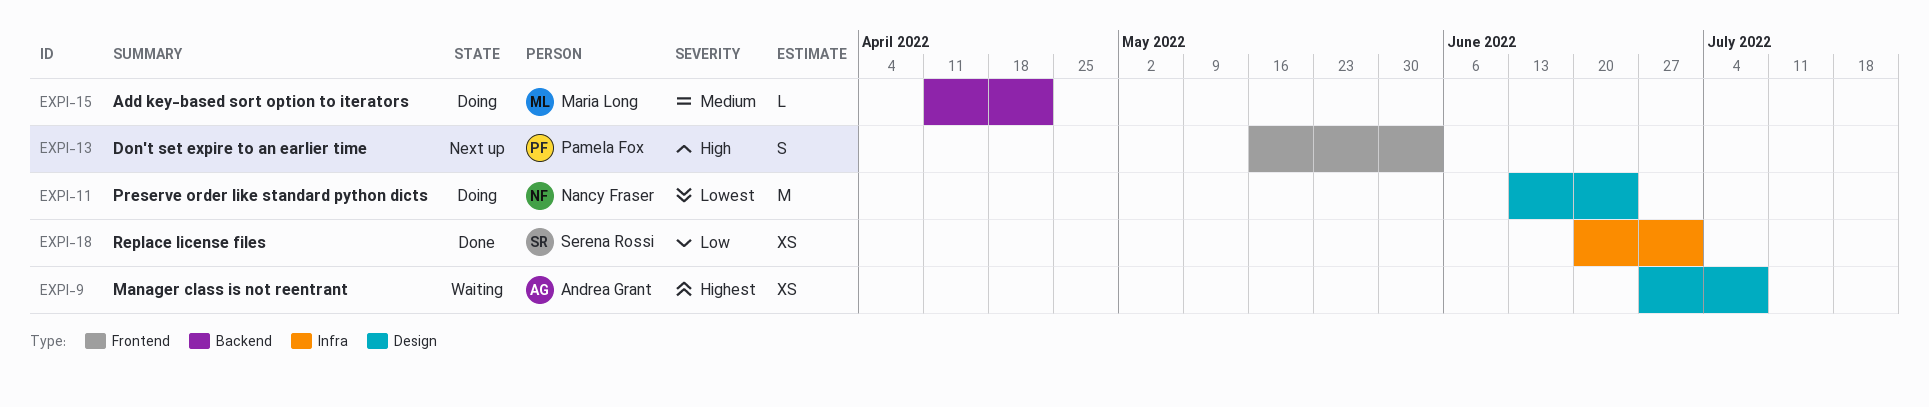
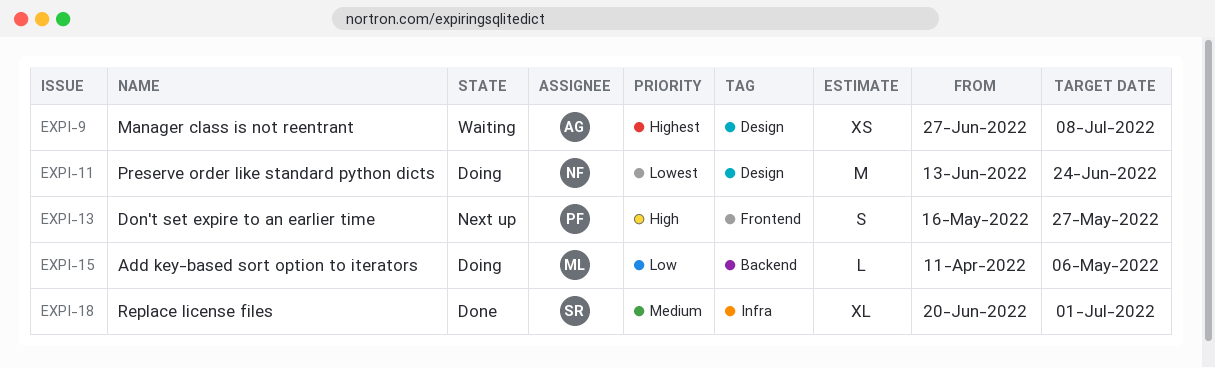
EXPI-13, due: Jun 3 -> May 27
EXPI-15, priority: Medium -> Low
EXPI-15, due: Apr 22 -> May 6
EXPI-18, priority: Low -> Medium
EXPI-18, estimate: XS -> XL

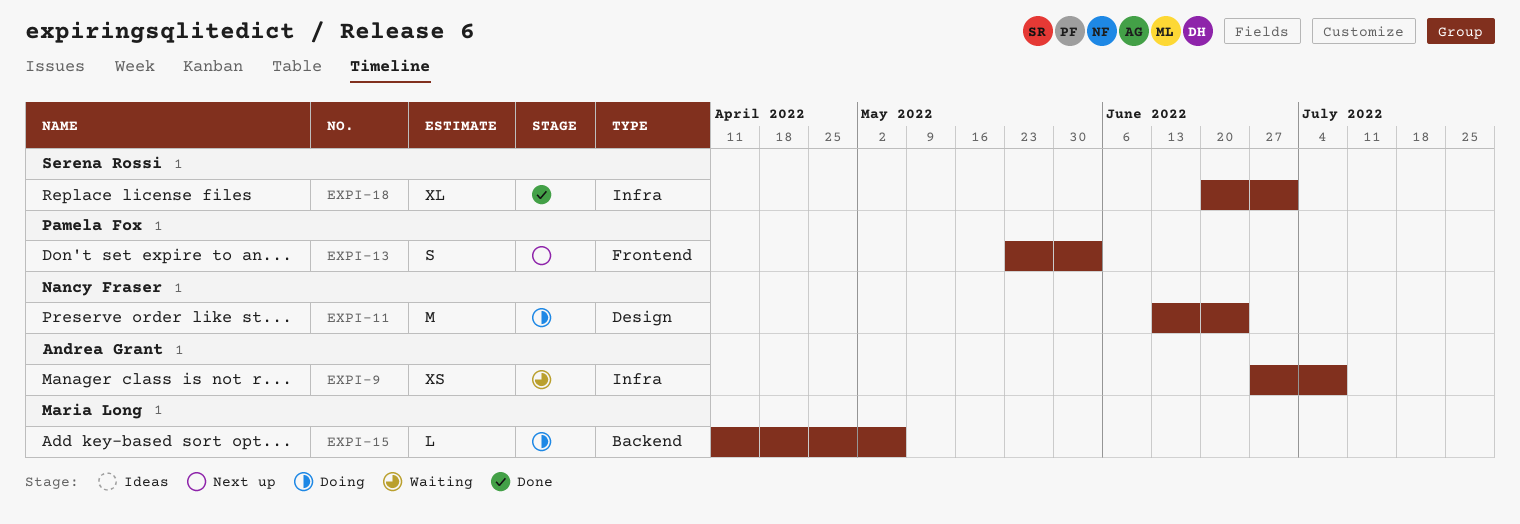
EXPI-9, label: Design -> Infra
EXPI-13, start: May 16 -> May 23
EXPI-13, due: May 27 -> Jun 3

